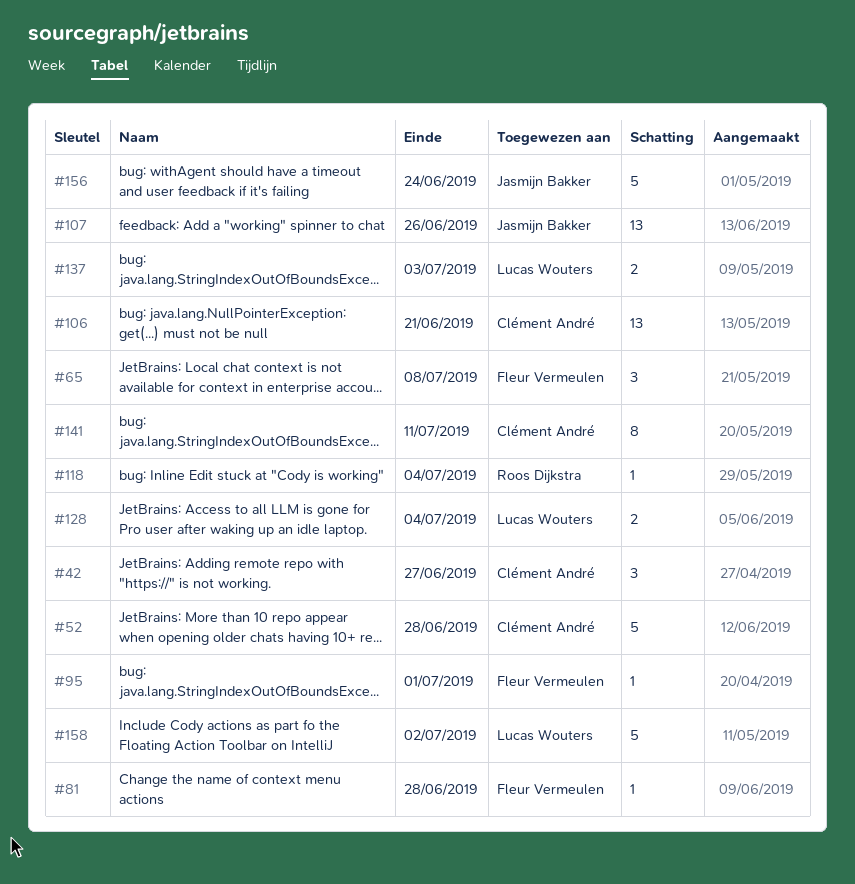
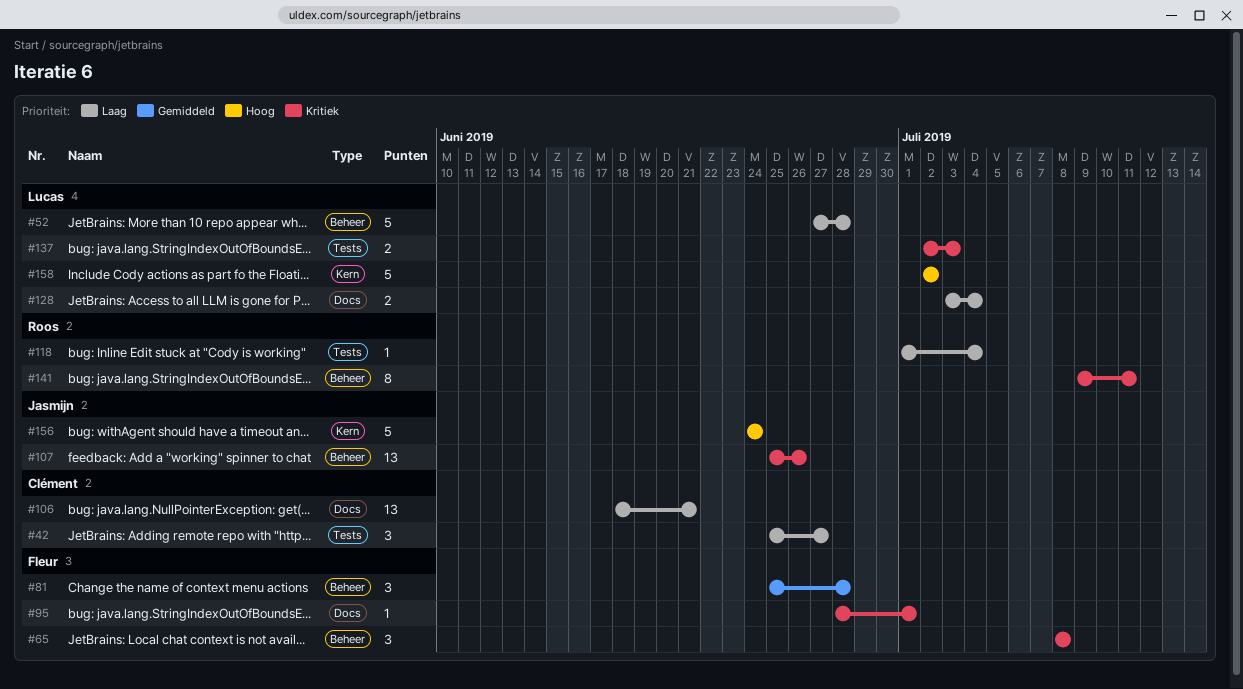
#52, owner: Clément André -> Lucas Wouters
#81, estimate: 1 -> 3
#141, owner: Clément André -> Roos Dijkstra

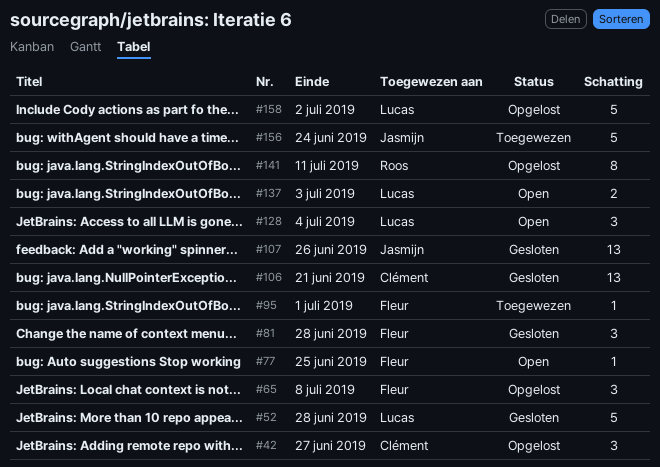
#77: none -> present
#118: present -> none
#128, estimate: 2 -> 3

